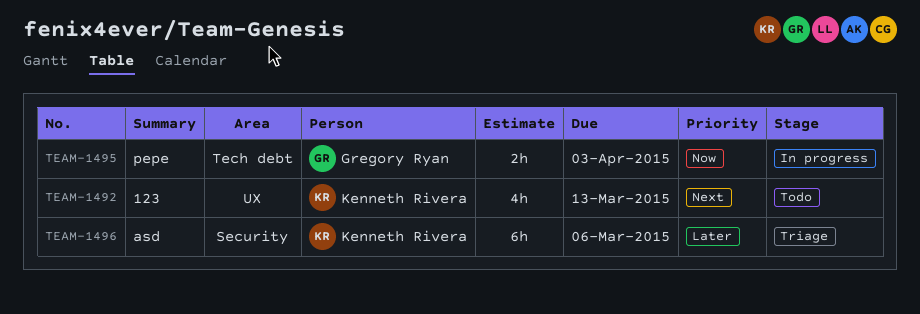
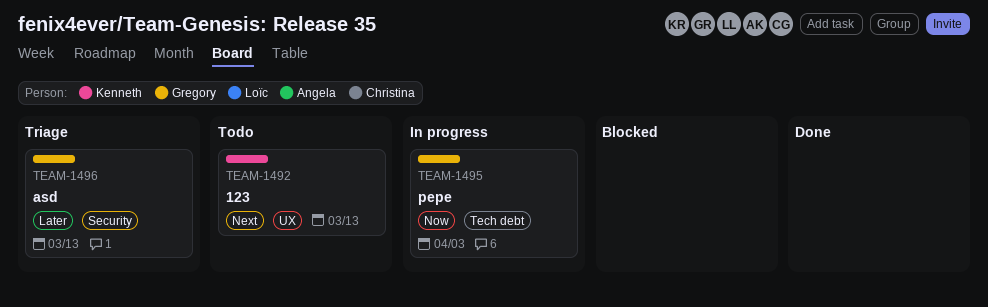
TEAM-1496, owner: Kenneth Rivera -> Gregory Ryan
TEAM-1496, due: Mar 6 -> Mar 13

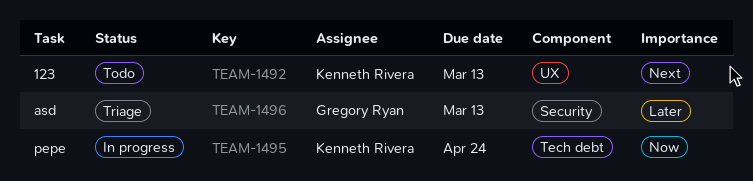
TEAM-1495, owner: Gregory Ryan -> Kenneth Rivera
TEAM-1495, due: Apr 3 -> Apr 24

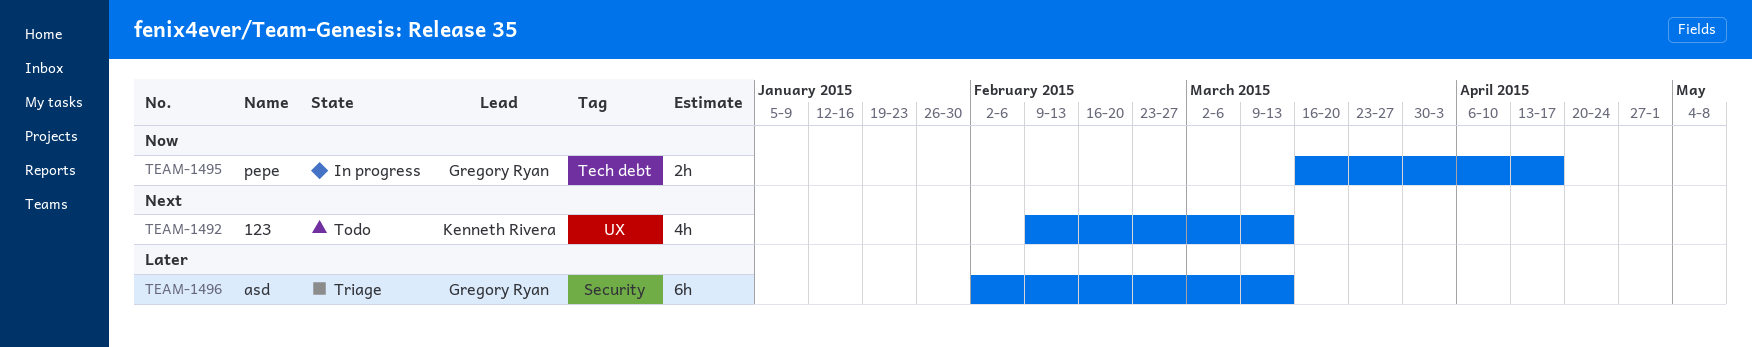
TEAM-1495, owner: Kenneth Rivera -> Gregory Ryan
TEAM-1495, due: Apr 24 -> Apr 17

